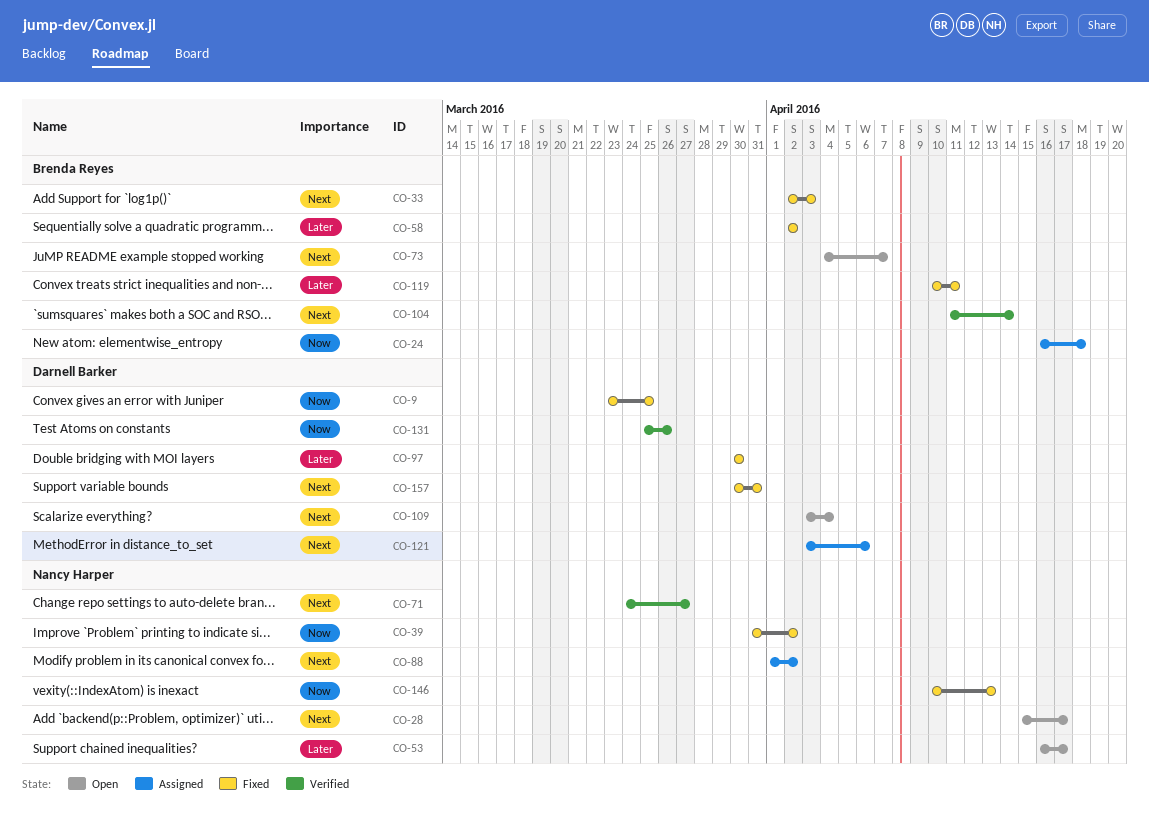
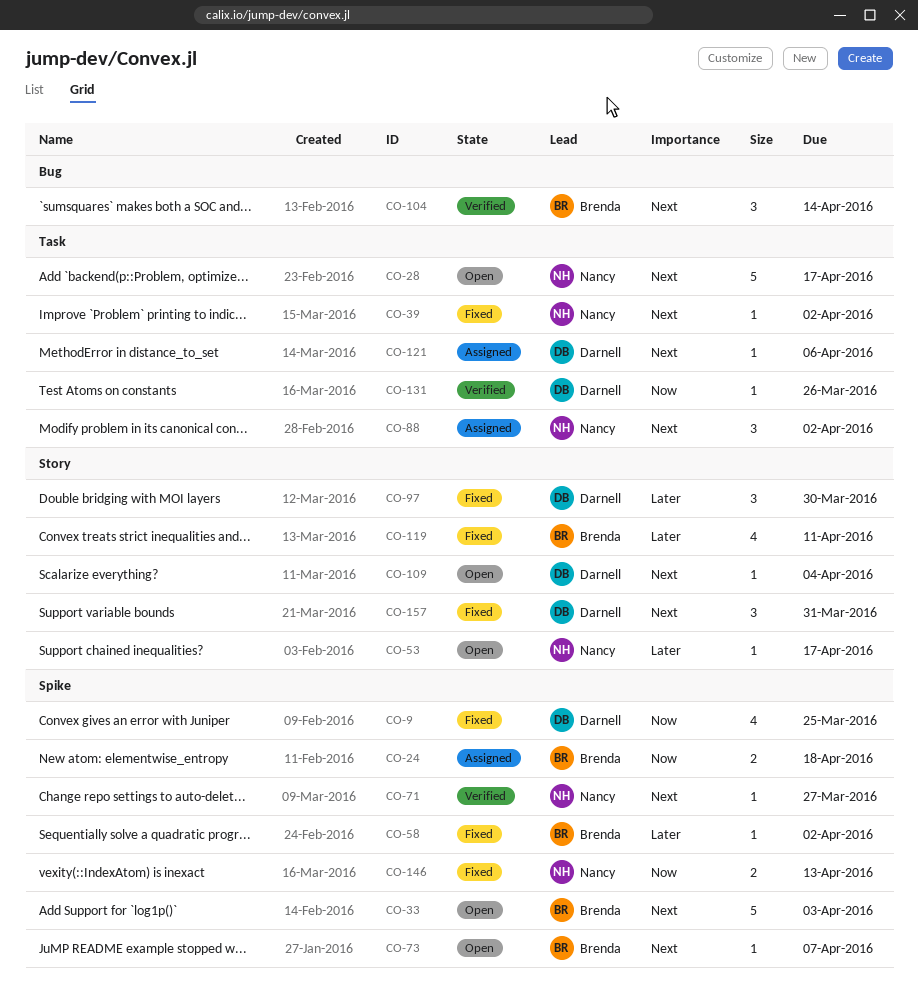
CO-33, status: Fixed -> Open
CO-39, priority: Now -> Next

